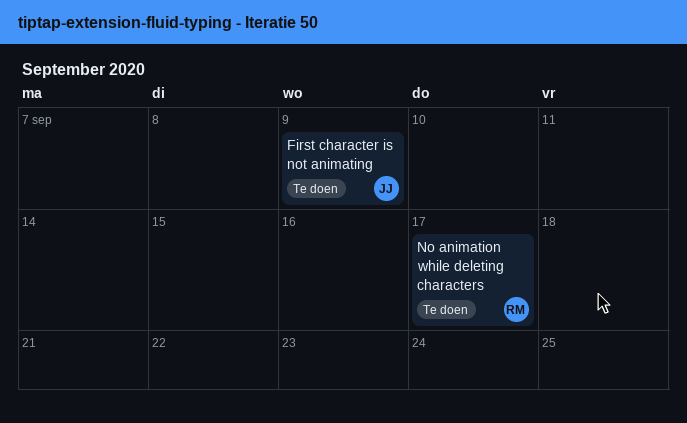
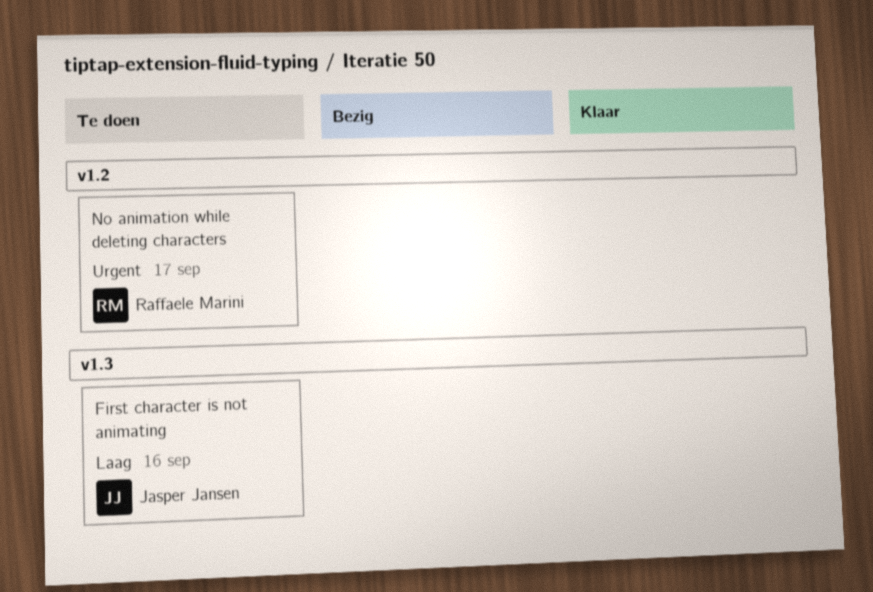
First character is not animating, due: Sep 9 -> Sep 16

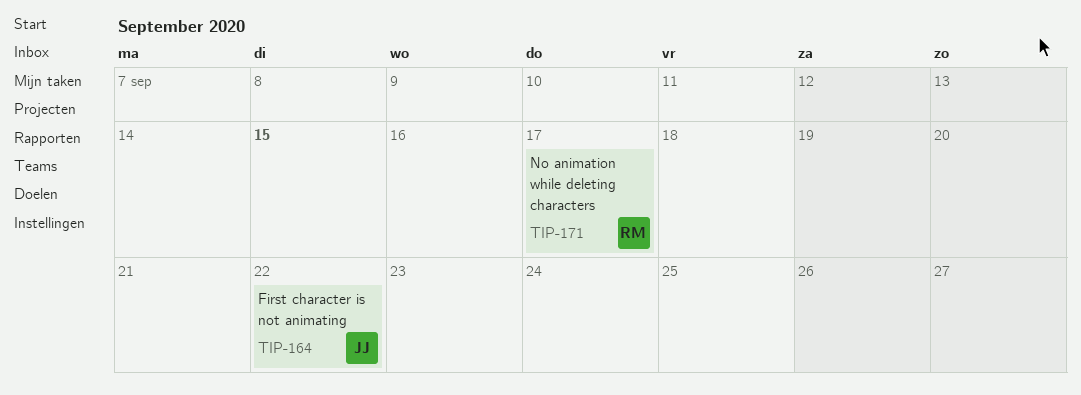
First character is not animating, due: Sep 16 -> Sep 22

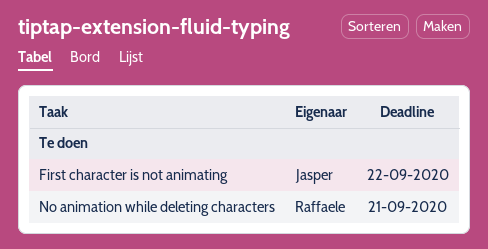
No animation while deleting characters, due: Sep 17 -> Sep 21

